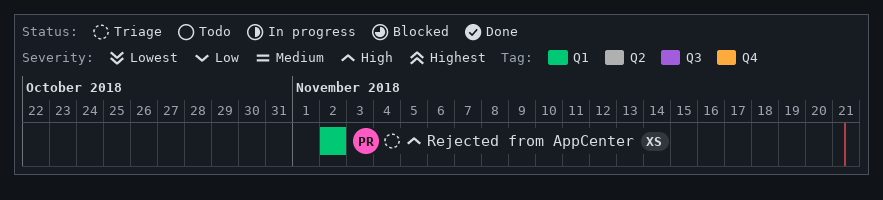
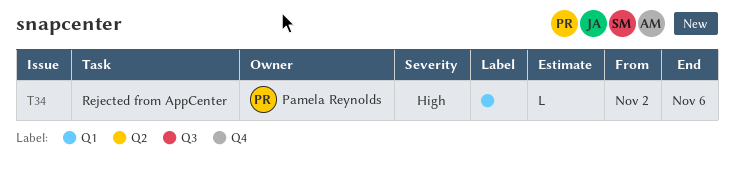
Rejected from AppCenter, estimate: XS -> L
Rejected from AppCenter, due: Nov 2 -> Nov 6

